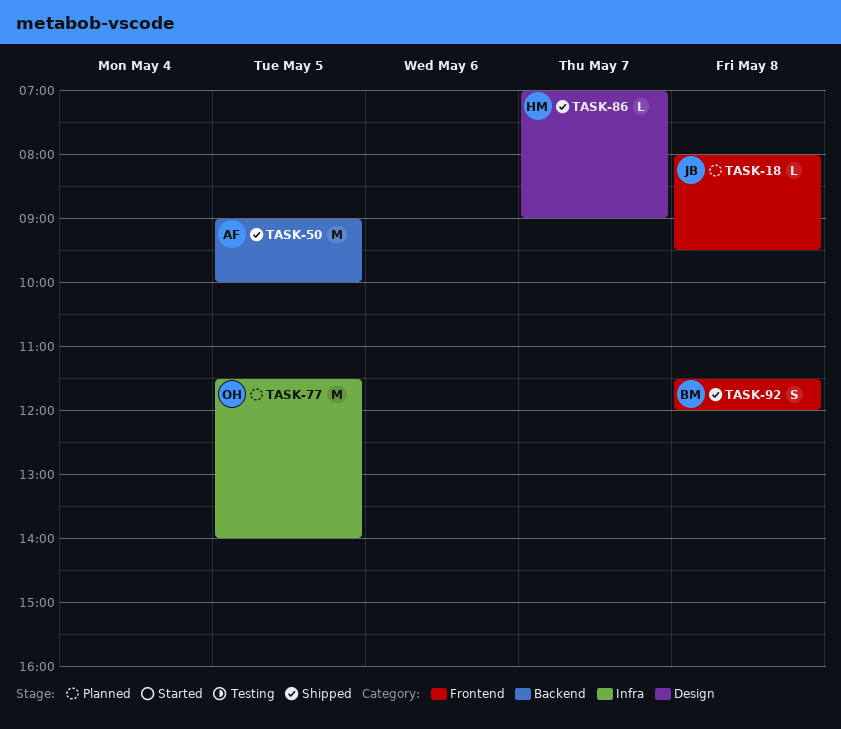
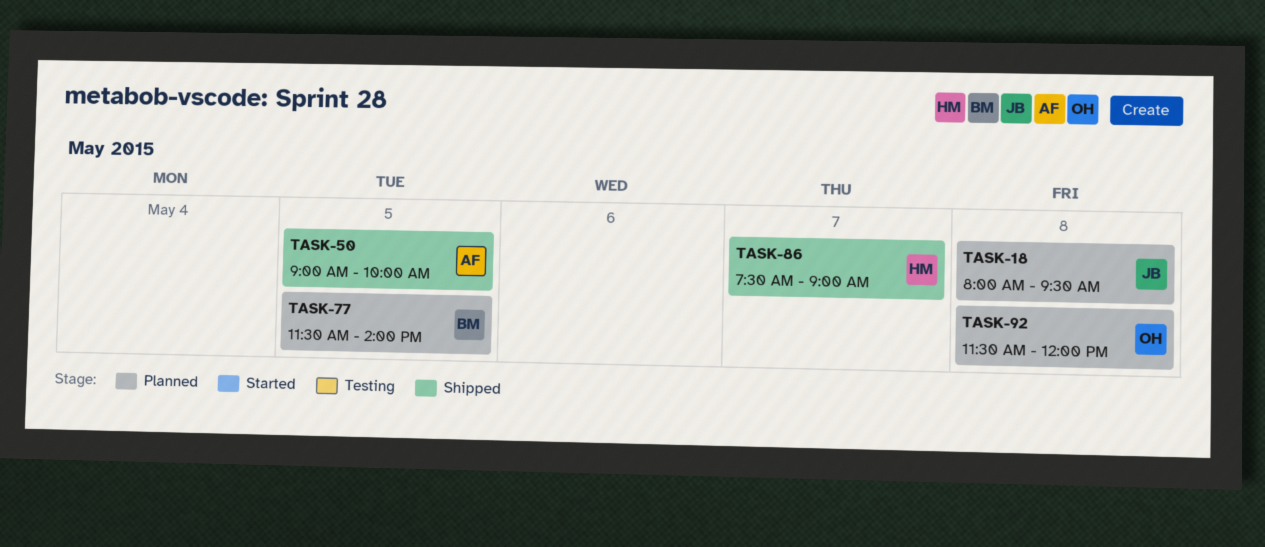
TASK-77, owner: OH -> BM
TASK-86, begins: 07:00 -> 07:30
TASK-92, status: Shipped -> Planned
TASK-92, owner: BM -> OH

